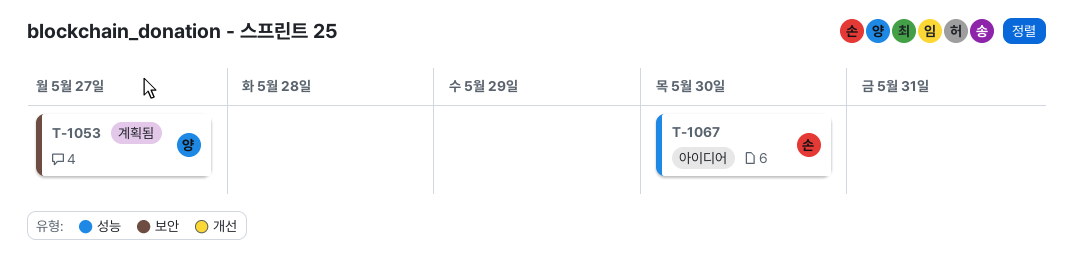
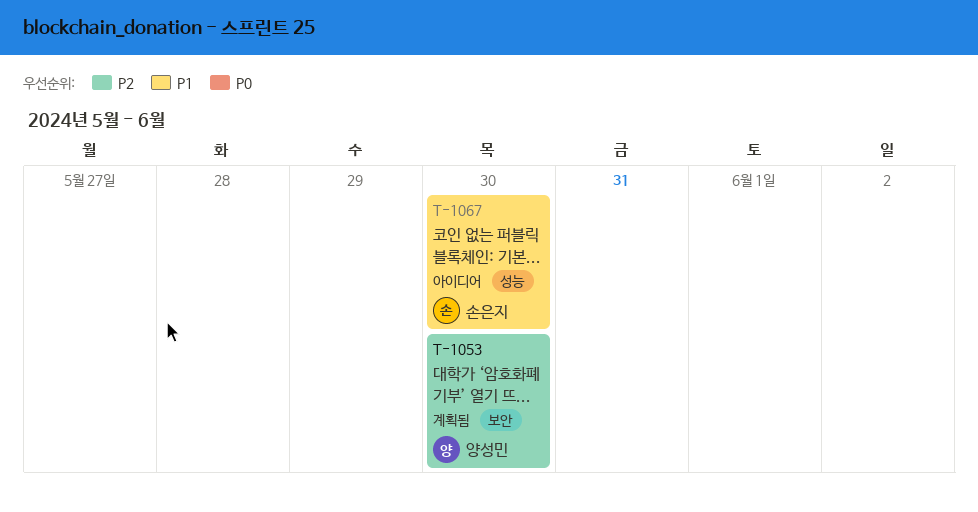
T-1053, due: May 27 -> May 30

